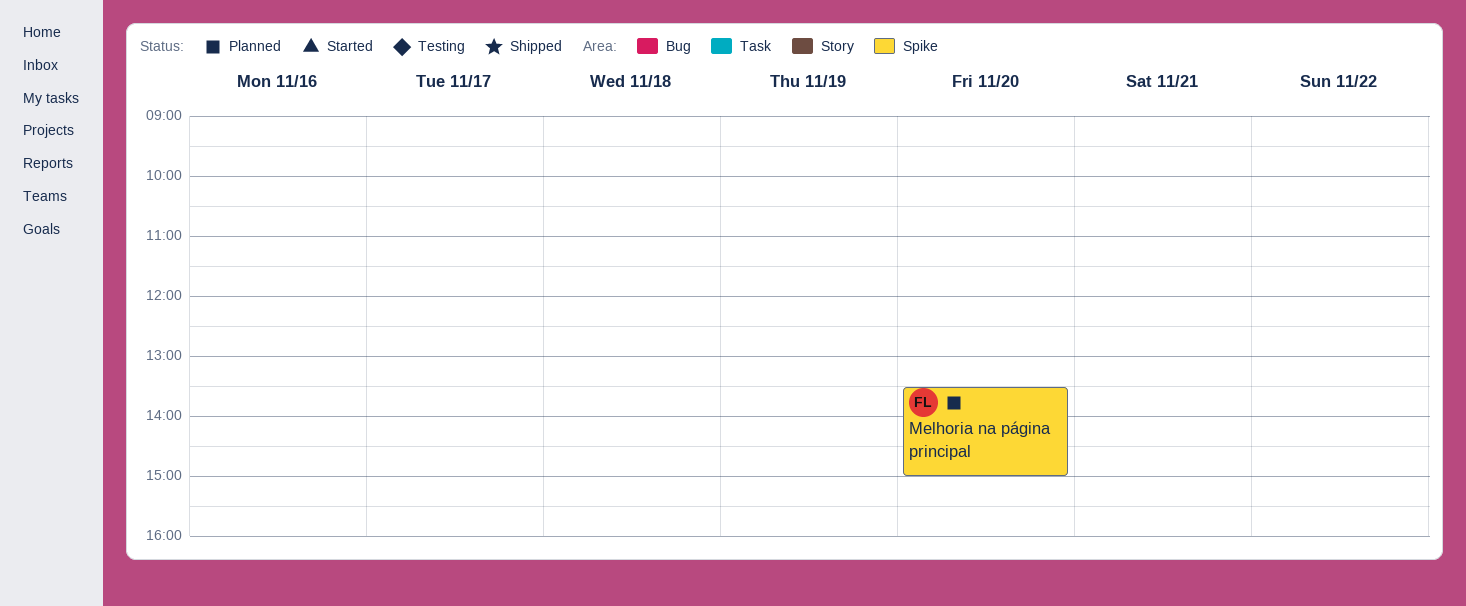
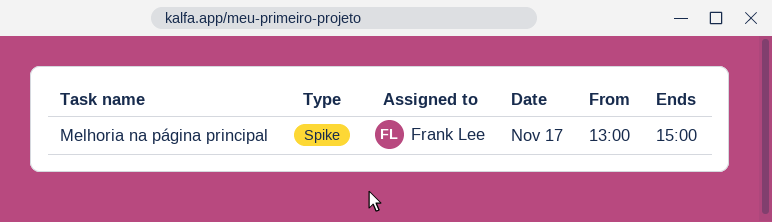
Melhoria na página principal, day: Nov 20 -> Nov 17
Melhoria na página principal, begins: 13:30 -> 13:00

